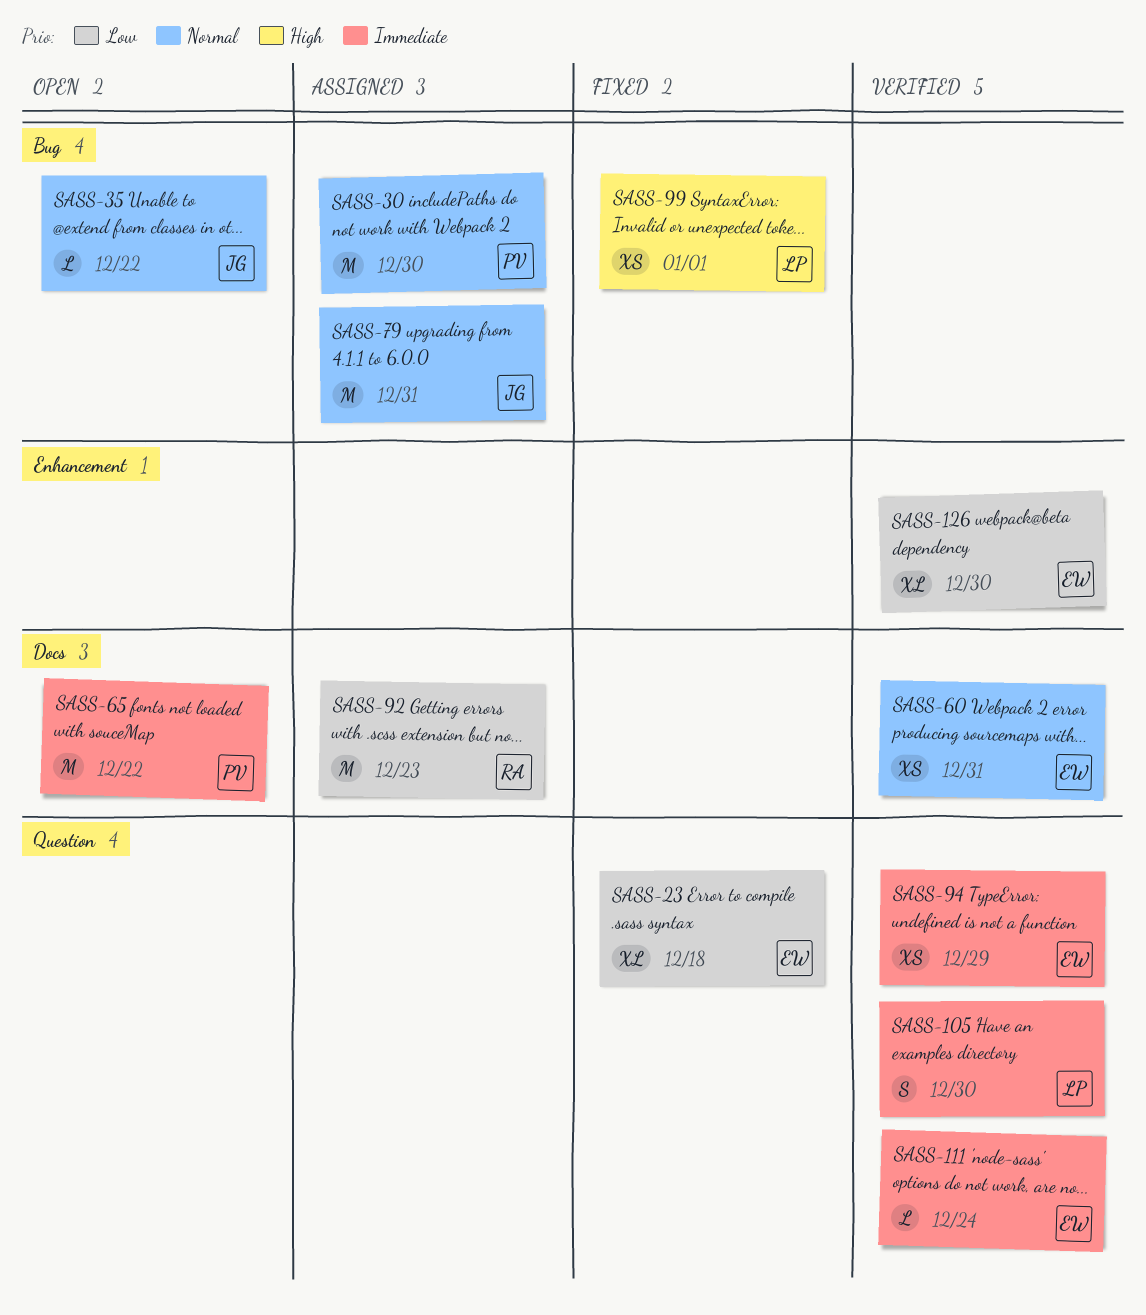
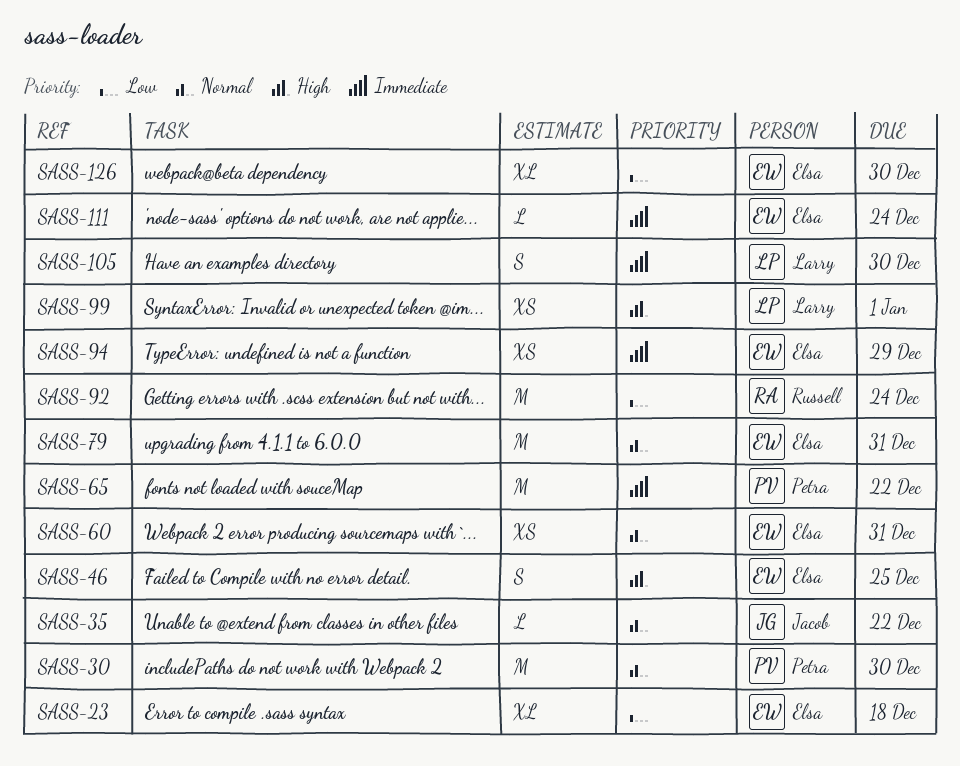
SASS-46: none -> present
SASS-79, owner: Jacob -> Elsa
SASS-92, due: Dec 23 -> Dec 24

